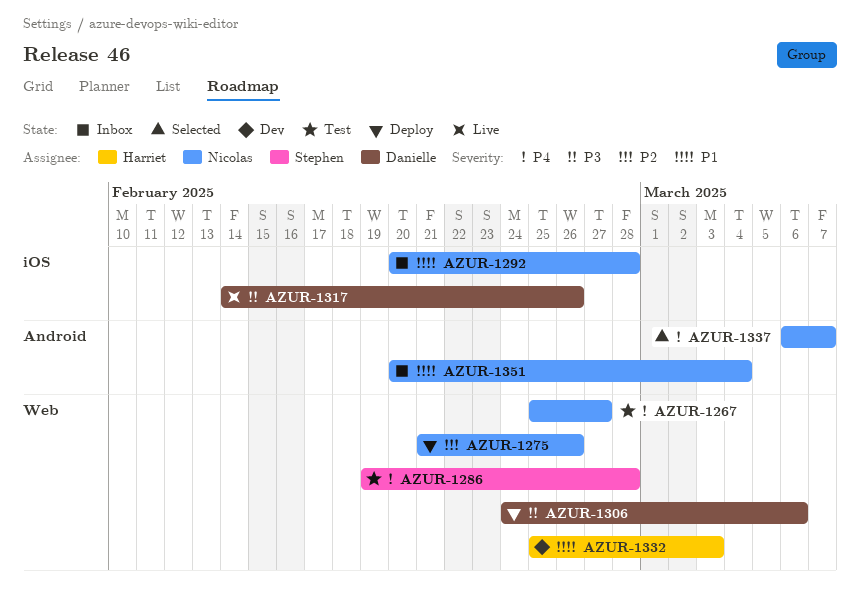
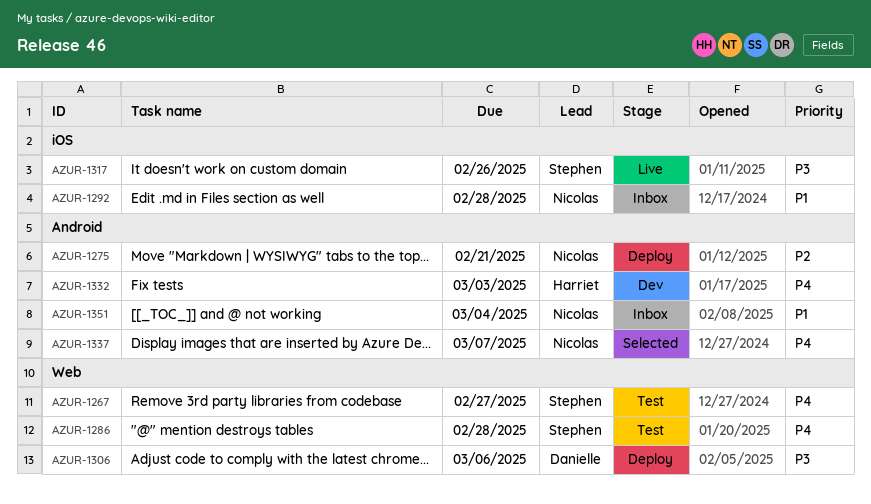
AZUR-1267, owner: Nicolas -> Stephen
AZUR-1275, label: Web -> Android
AZUR-1275, due: Feb 26 -> Feb 21
AZUR-1317, owner: Danielle -> Stephen
AZUR-1332, priority: P1 -> P4
AZUR-1332, label: Web -> Android

